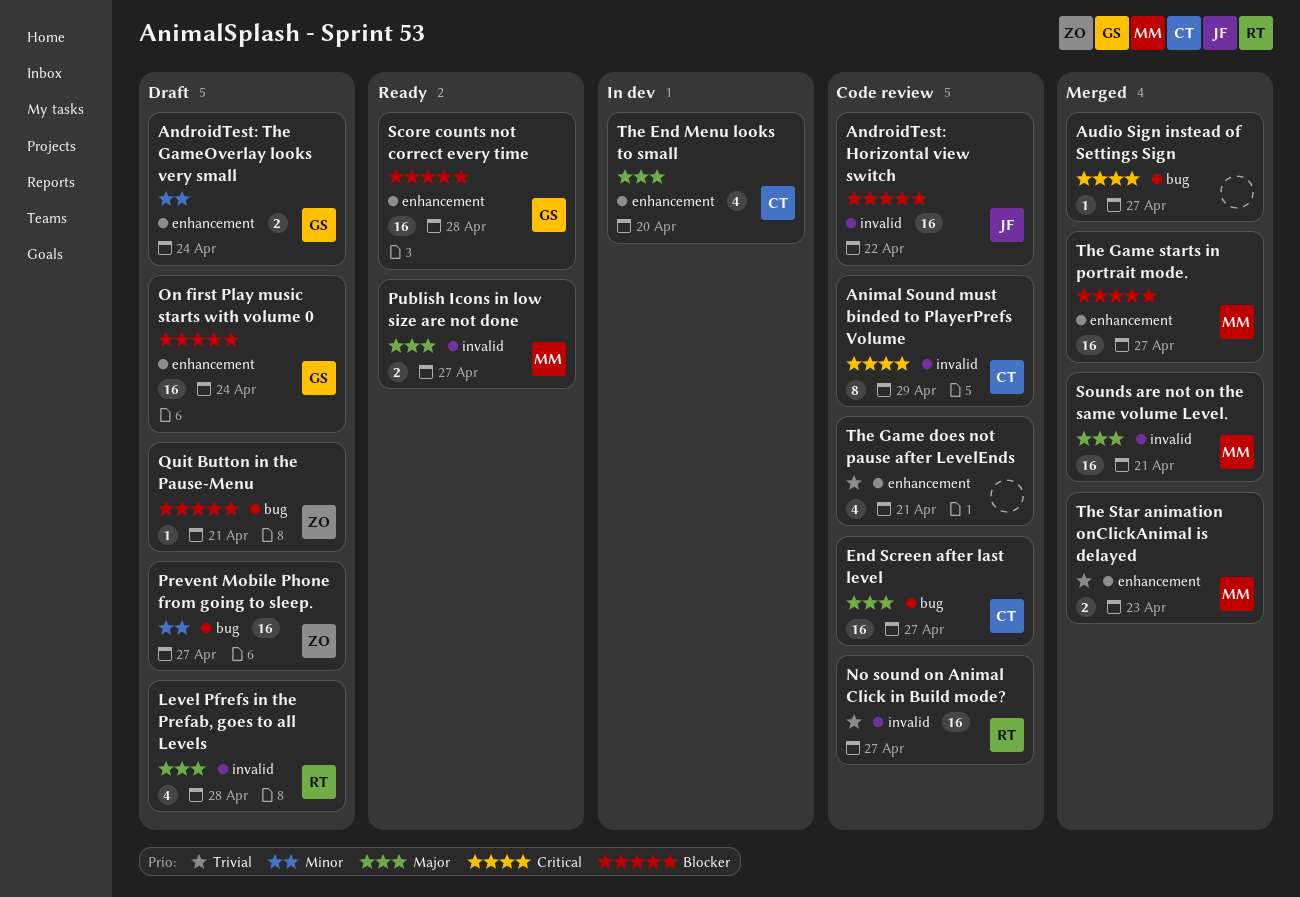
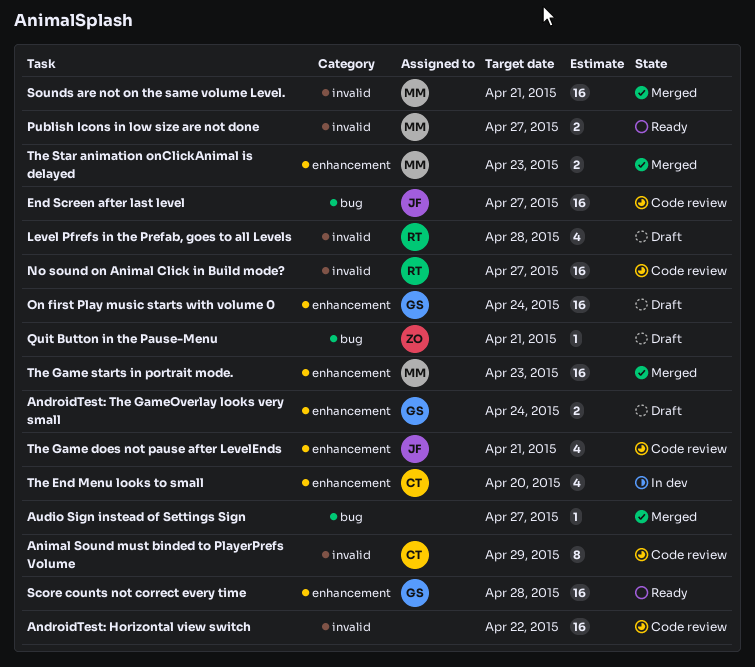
AndroidTest: Horizontal view switch, owner: JF -> none
End Screen after last level, owner: CT -> JF
Prevent Mobile Phone from going to sleep.: present -> none
The Game does not pause after LevelEnds, owner: none -> JF
The Game starts in portrait mode., due: Apr 27 -> Apr 23

